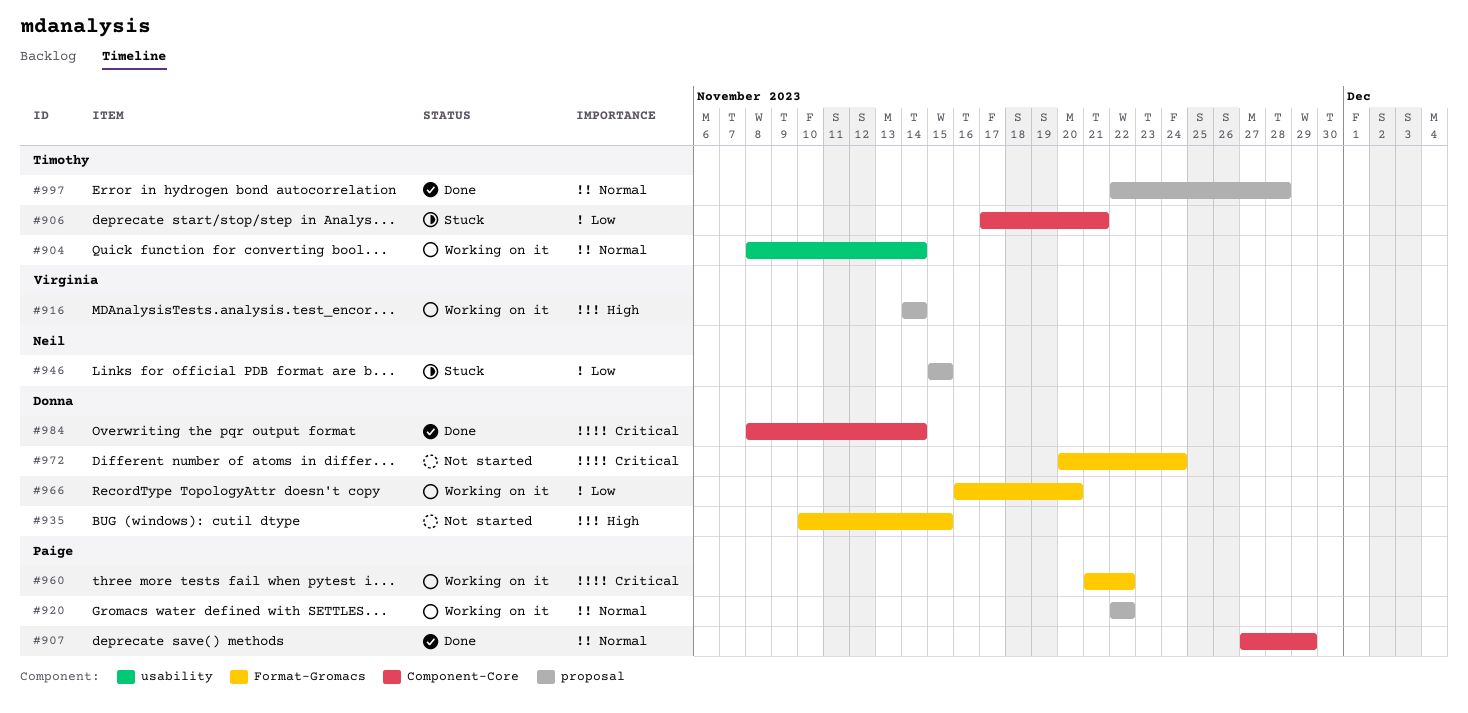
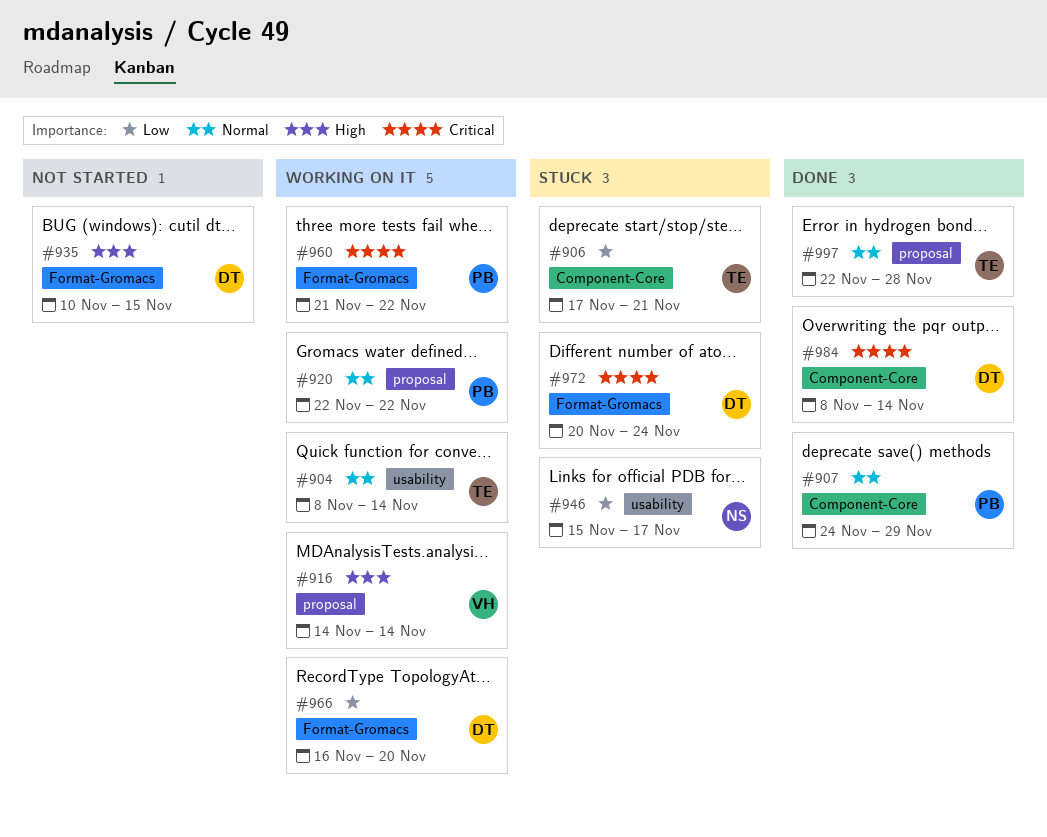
#907, start: Nov 27 -> Nov 24
#946, label: proposal -> usability
#946, due: Nov 15 -> Nov 17
#972, status: Not started -> Stuck

